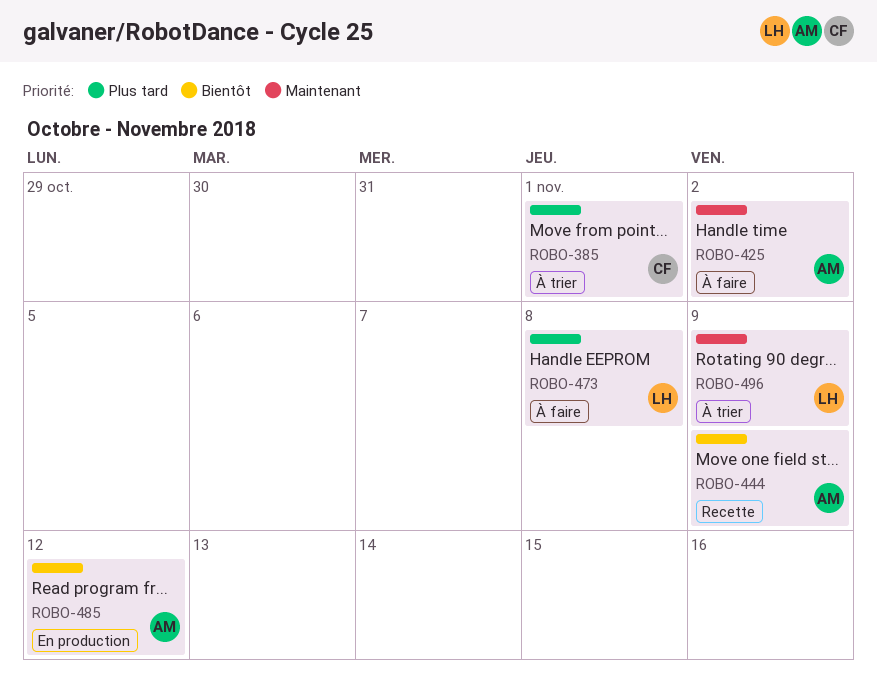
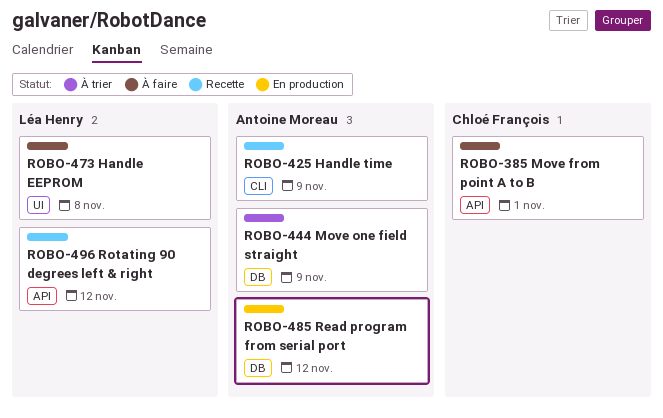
ROBO-385, status: À trier -> À faire
ROBO-425, status: À faire -> Recette
ROBO-425, due: Nov 2 -> Nov 9
ROBO-444, status: Recette -> À trier
ROBO-496, status: À trier -> Recette
ROBO-496, due: Nov 9 -> Nov 12

